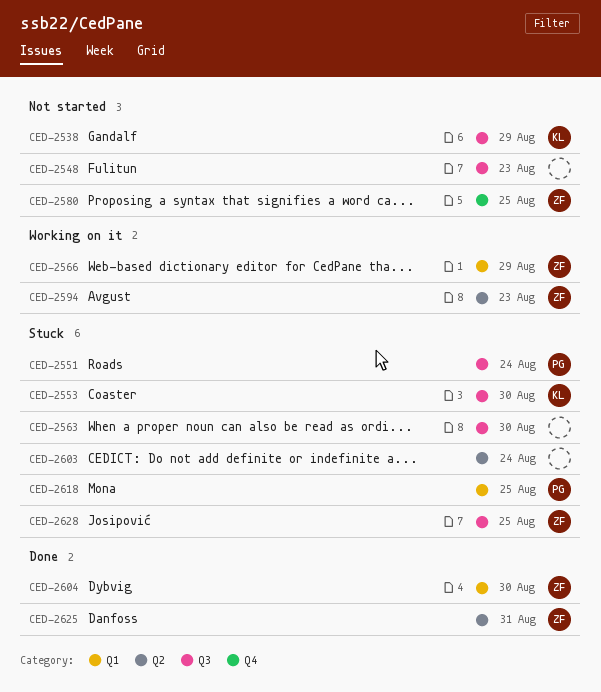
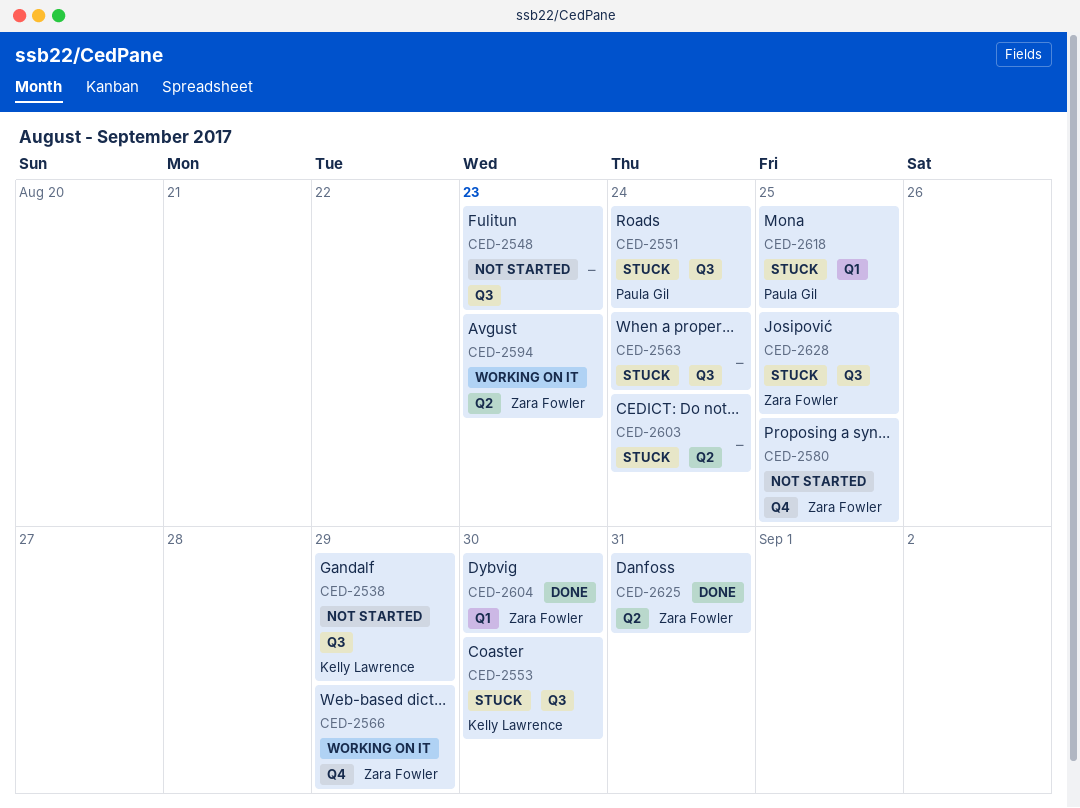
CED-2563, due: Aug 30 -> Aug 24
CED-2566, label: Q1 -> Q4

